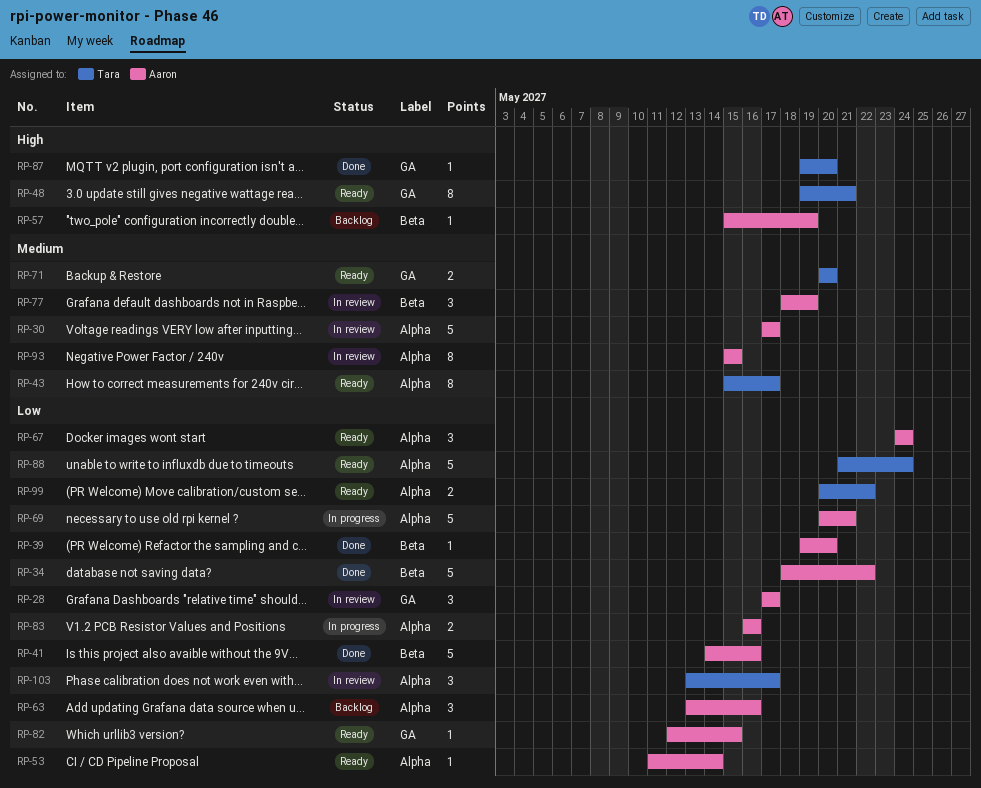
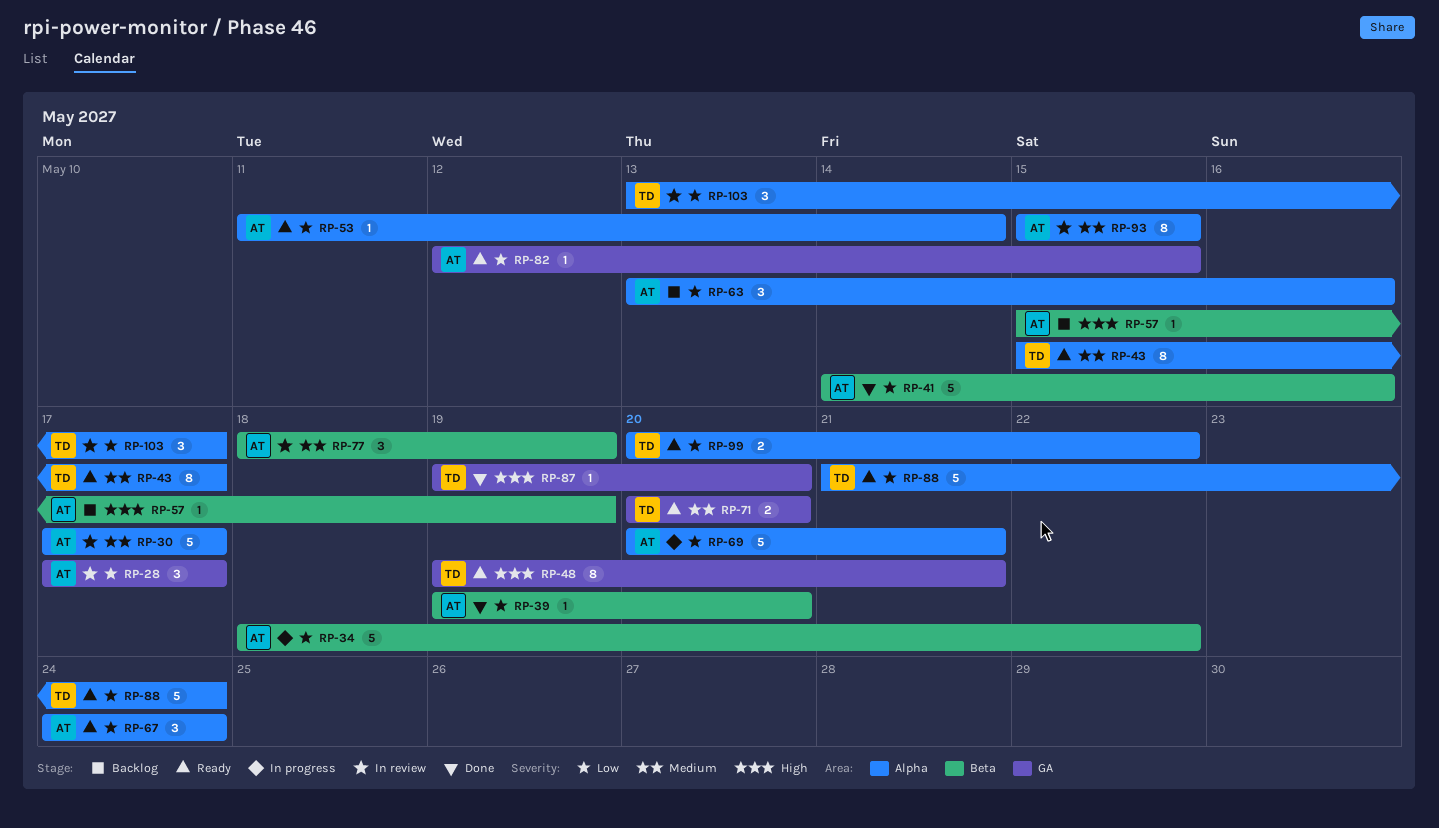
RP-34, status: Done -> In progress
RP-83: present -> none

